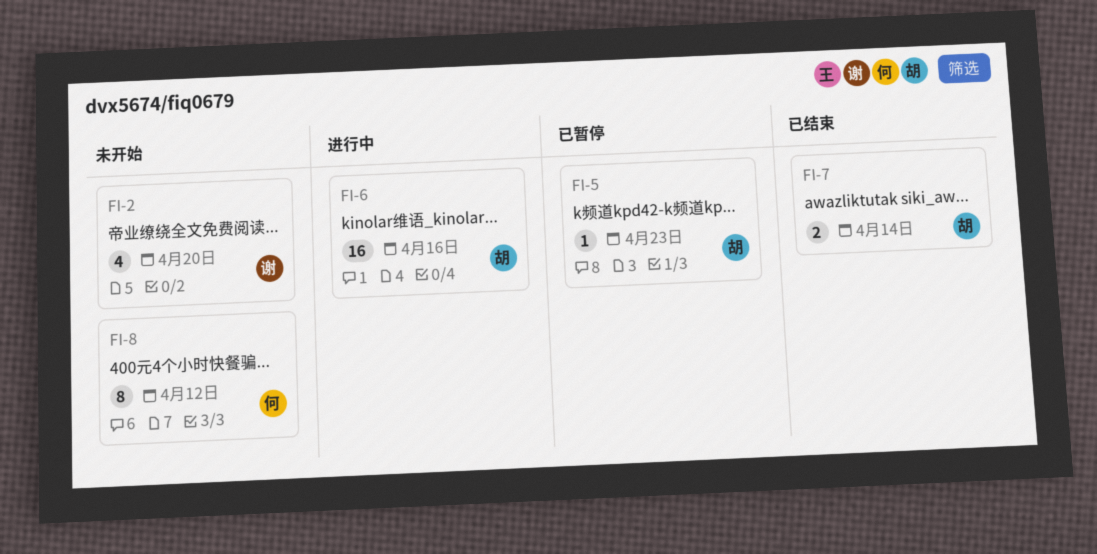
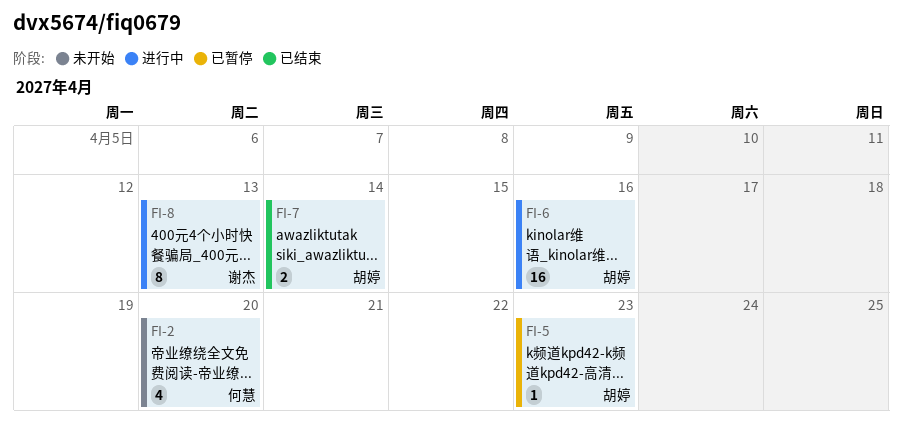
FI-2, owner: 谢杰 -> 何慧
FI-8, status: 未开始 -> 进行中
FI-8, owner: 何慧 -> 谢杰
FI-8, due: Apr 12 -> Apr 13

